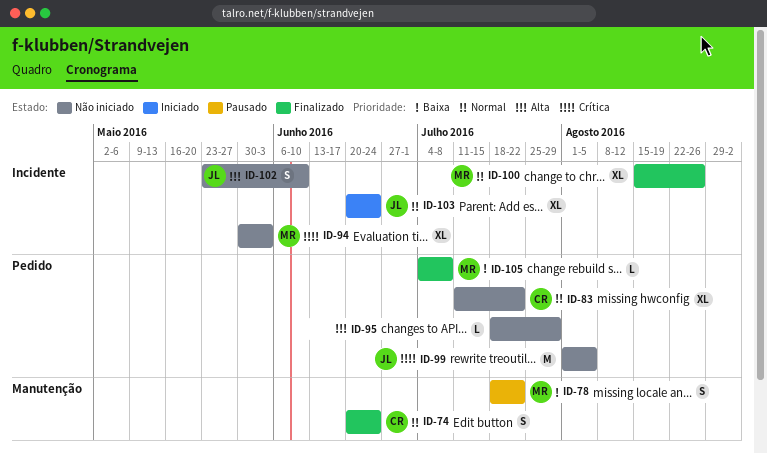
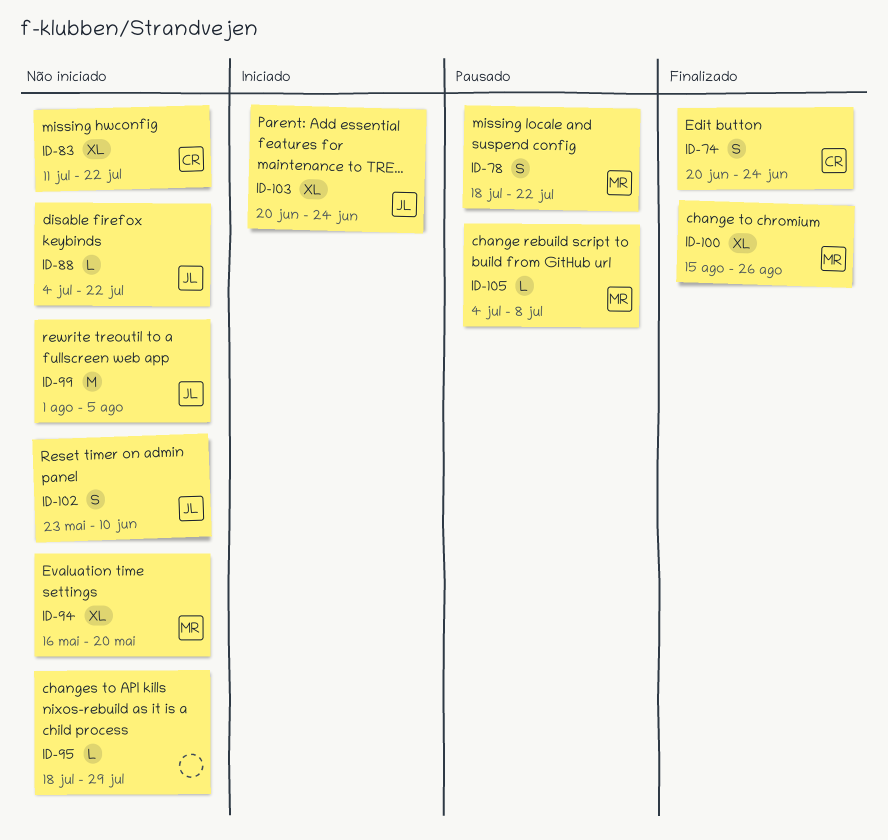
ID-88: none -> present
ID-94, start: May 30 -> May 16
ID-94, due: Jun 3 -> May 20
ID-105, status: Finalizado -> Pausado

